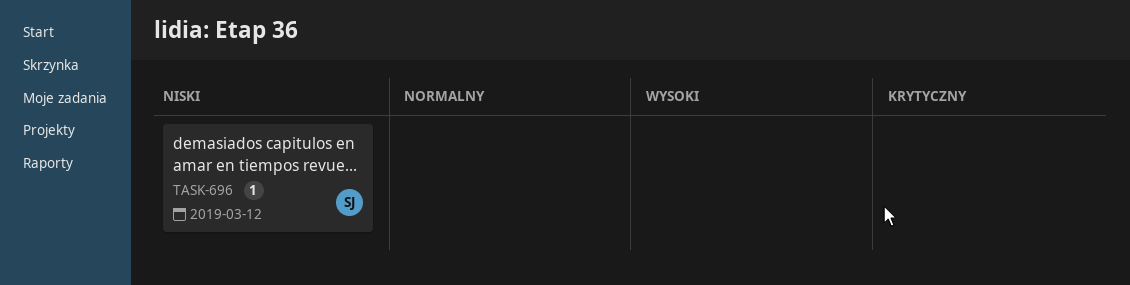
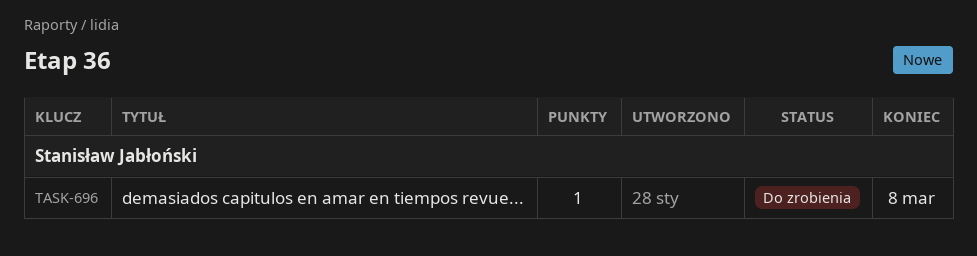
TASK-696, due: Mar 12 -> Mar 8

